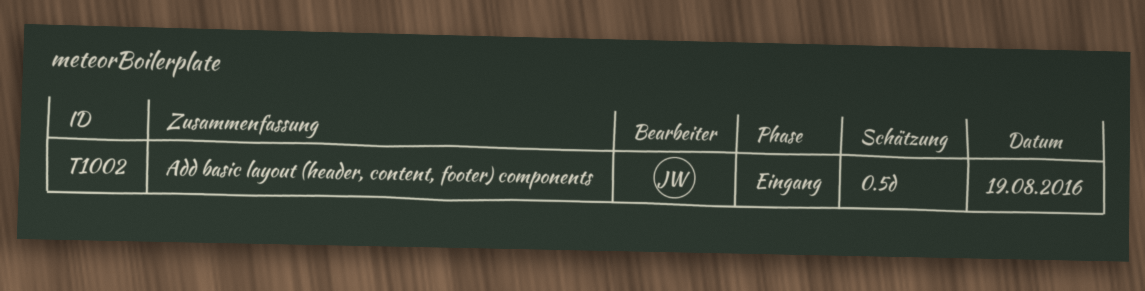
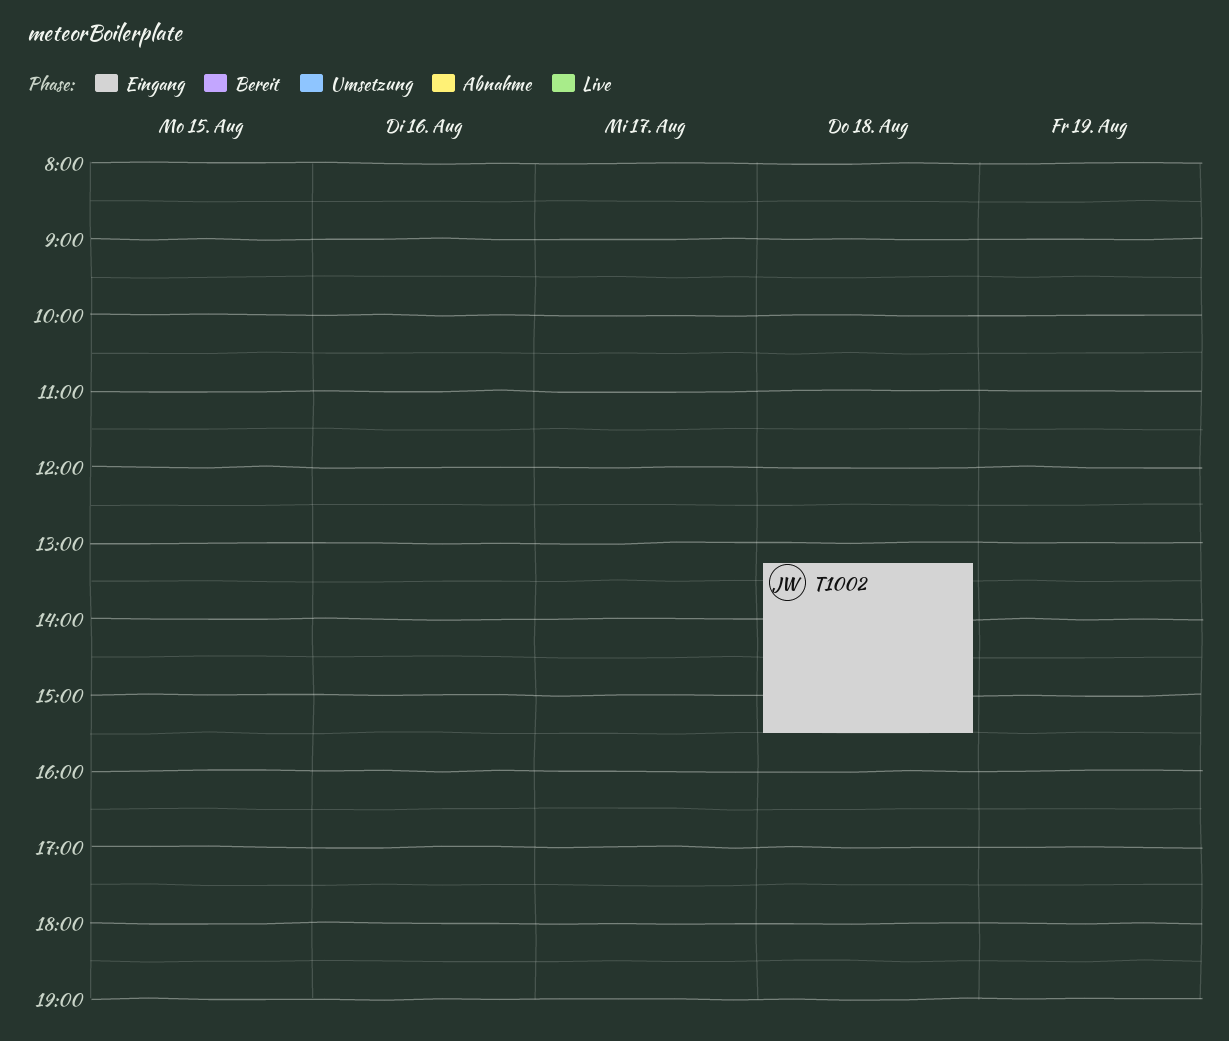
T1002, day: Aug 19 -> Aug 18

